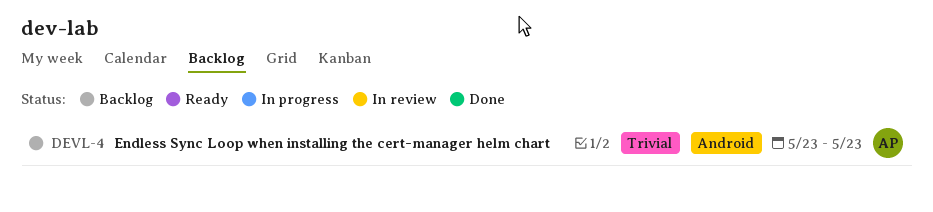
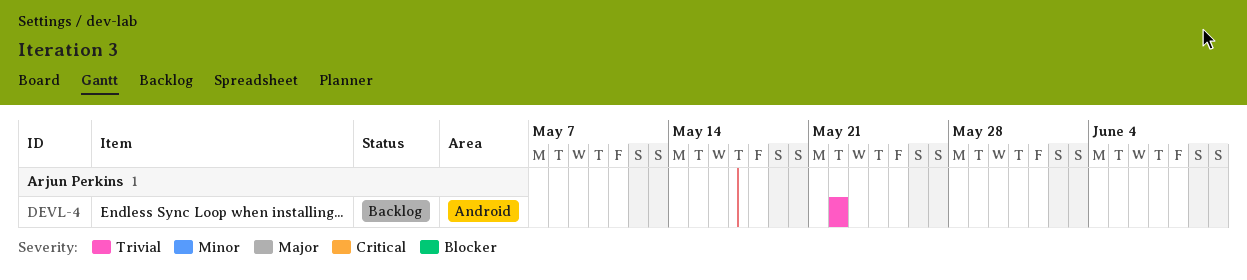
DEVL-4, start: May 23 -> May 22
DEVL-4, due: May 23 -> May 22

